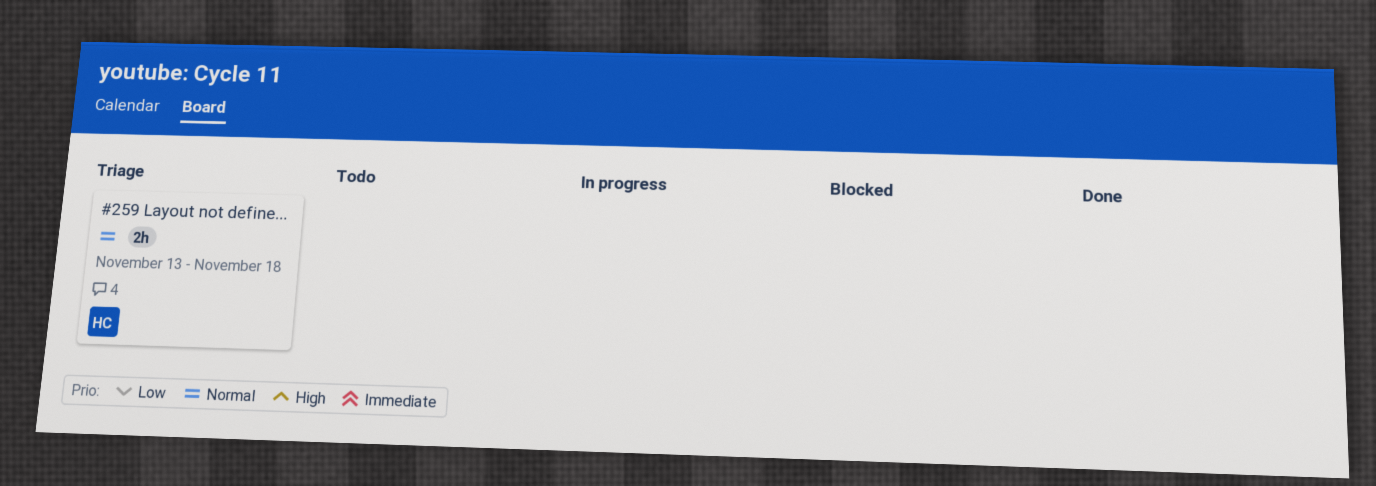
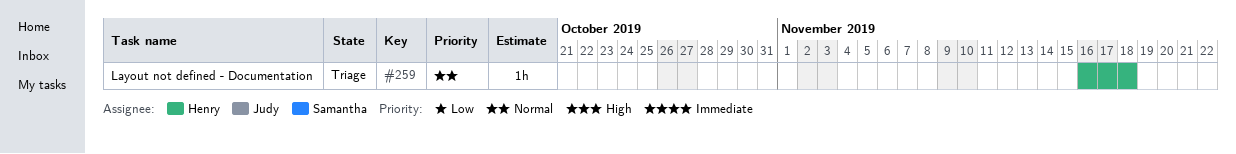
#259, estimate: 2h -> 1h
#259, start: Nov 13 -> Nov 16

